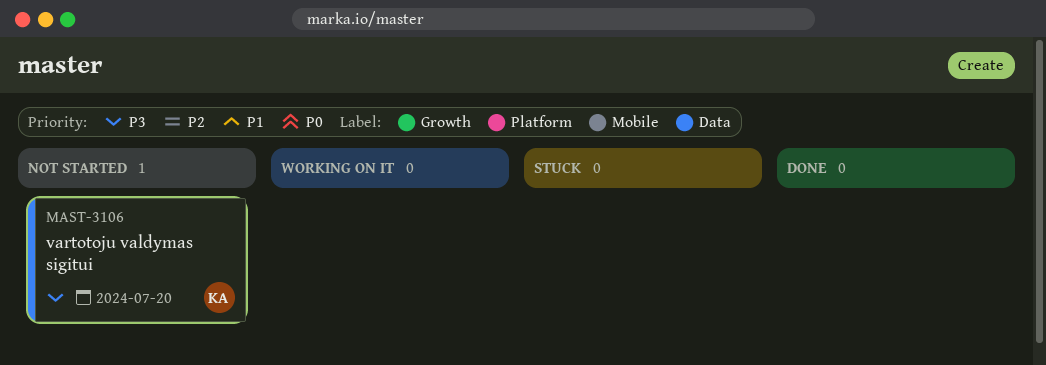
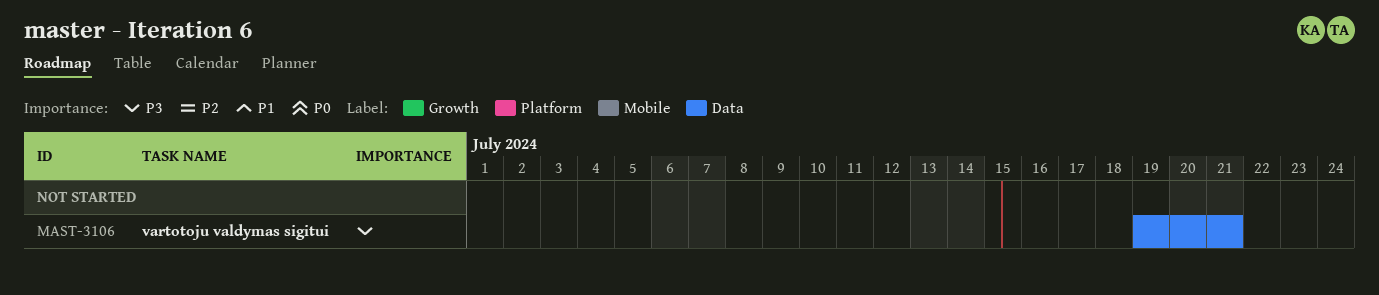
MAST-3106, due: Jul 20 -> Jul 21

